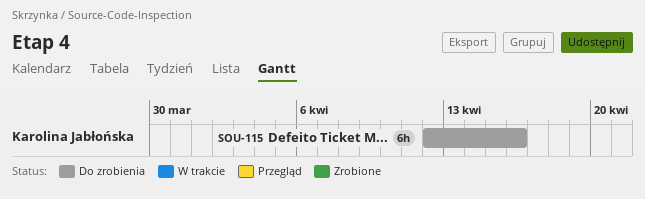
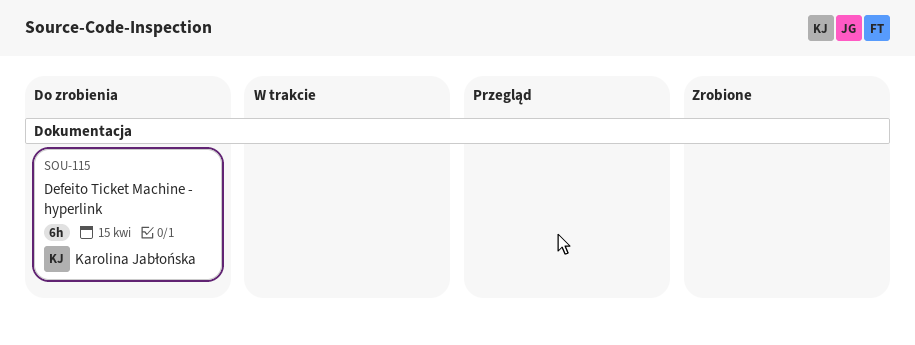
SOU-115, due: Apr 16 -> Apr 15

